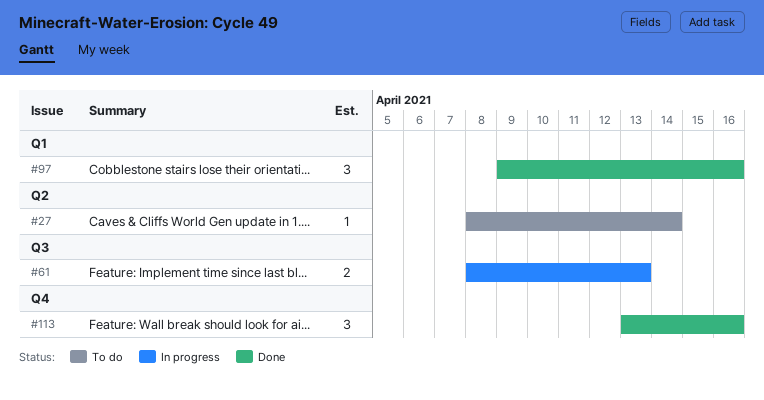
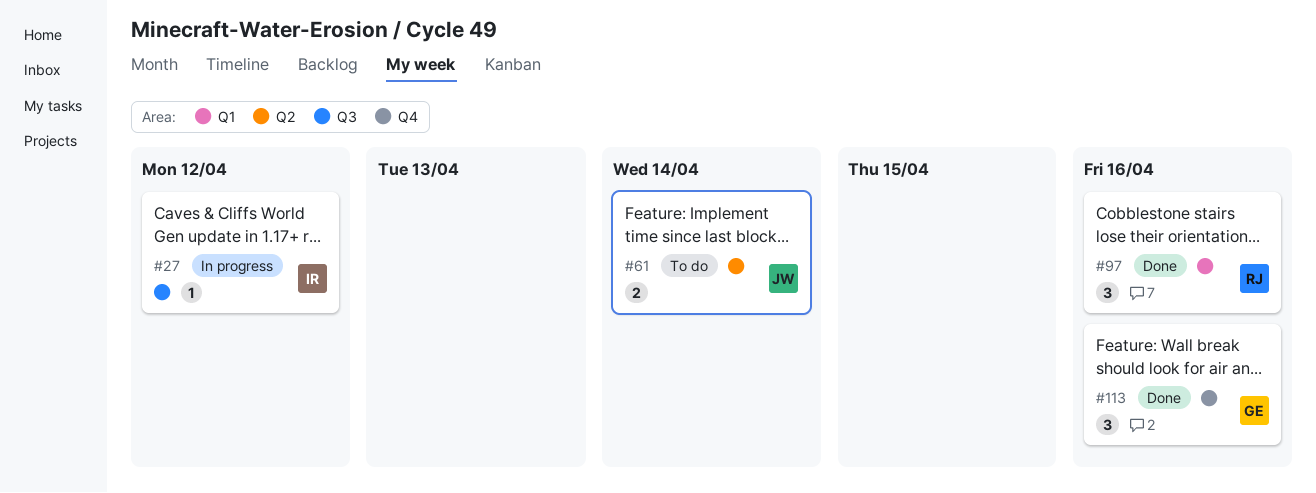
#27, status: To do -> In progress
#27, label: Q2 -> Q3
#27, due: Apr 14 -> Apr 12
#61, status: In progress -> To do
#61, label: Q3 -> Q2
#61, due: Apr 13 -> Apr 14

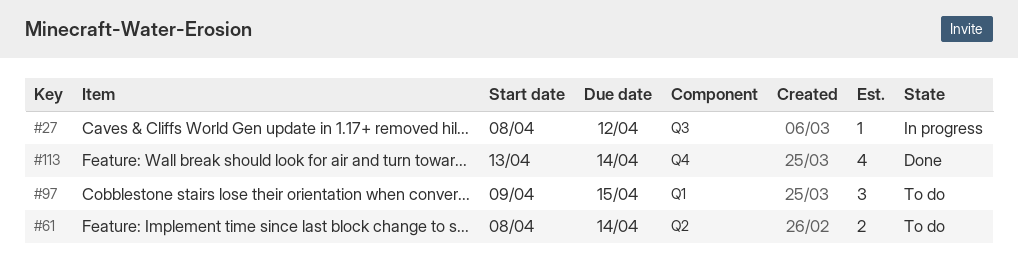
#97, status: Done -> To do
#97, due: Apr 16 -> Apr 15
#113, estimate: 3 -> 4
#113, due: Apr 16 -> Apr 14

